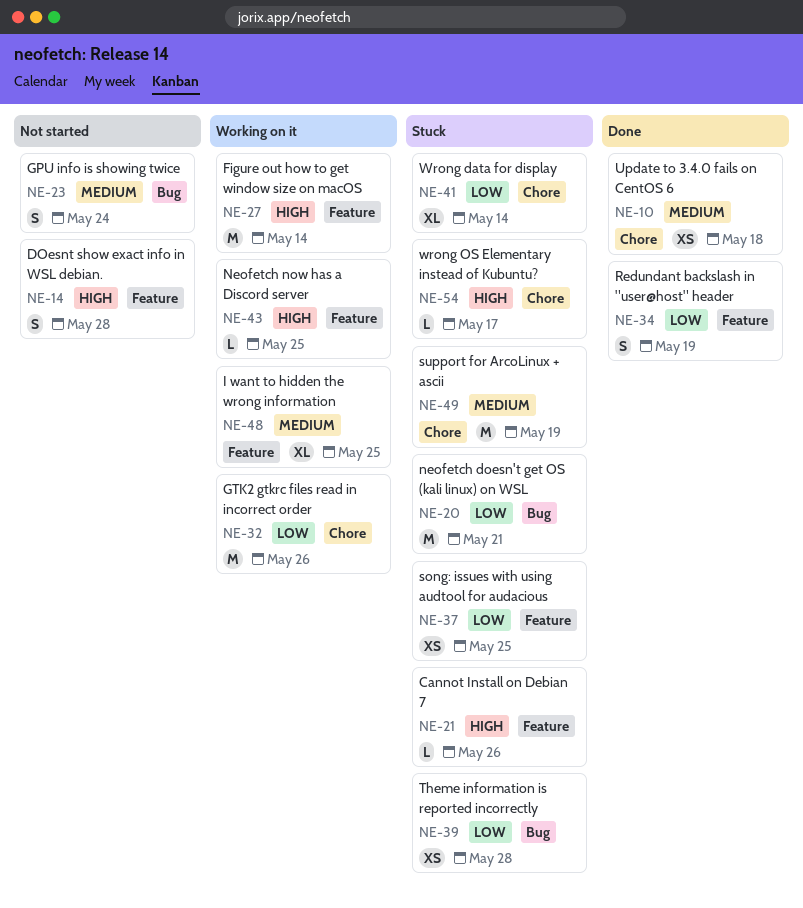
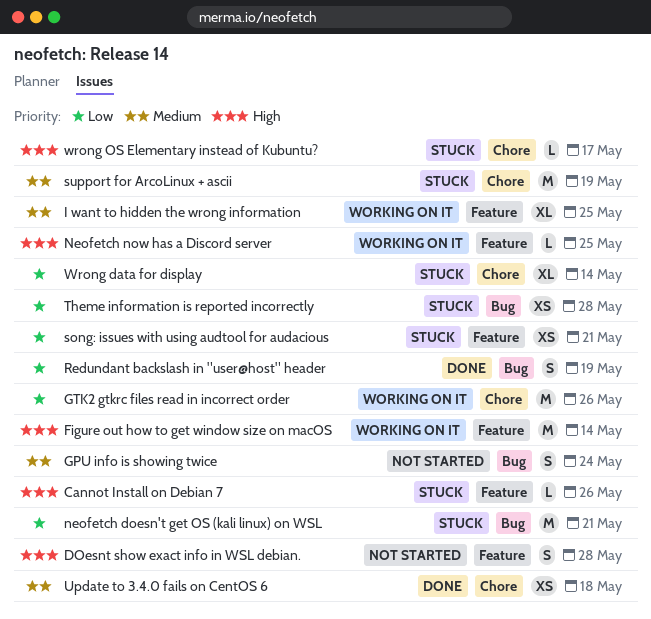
Redundant backslash in "user@host" header, label: Feature -> Bug
song: issues with using audtool for audacious, due: May 25 -> May 21

